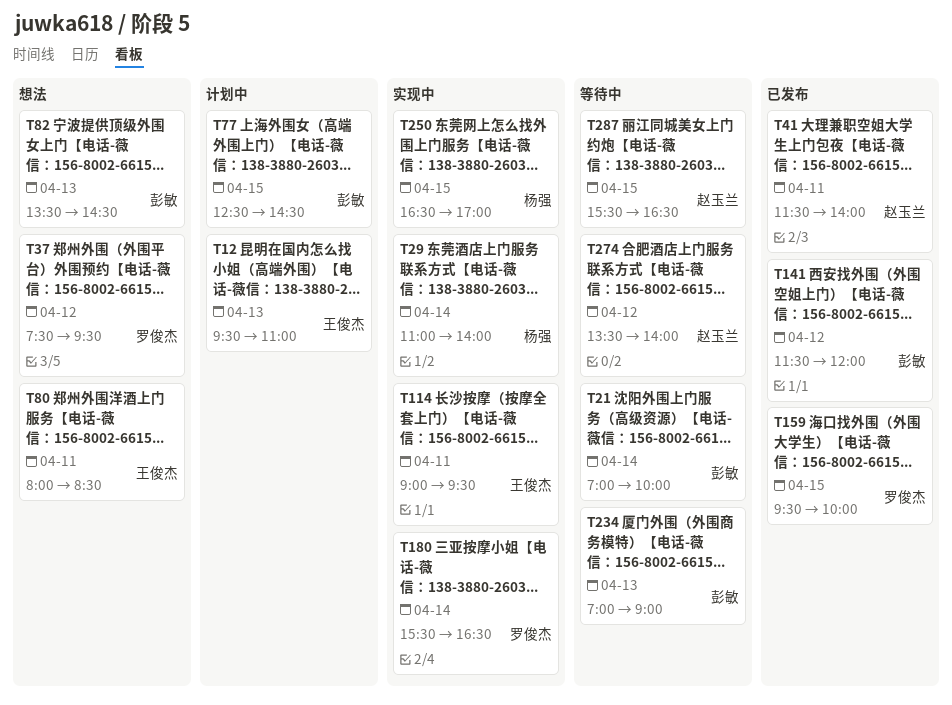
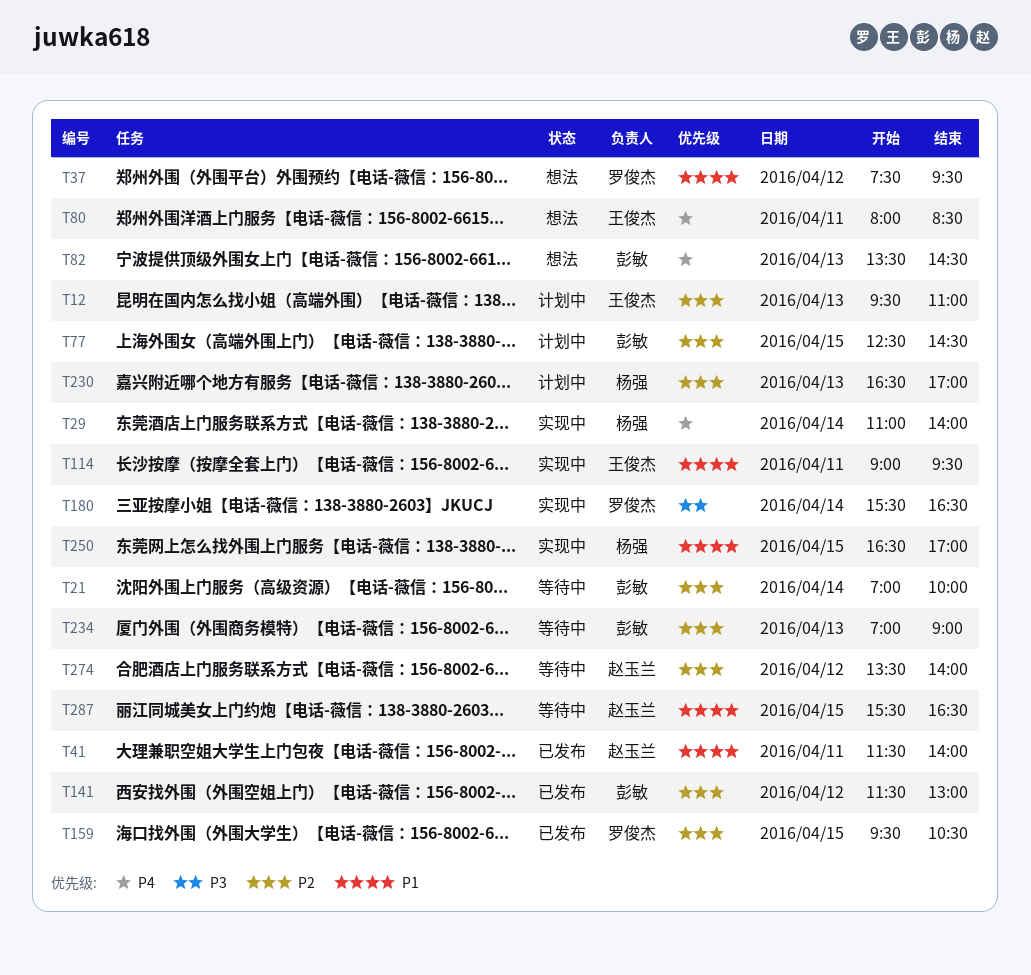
T141, ends: 12:00 -> 13:00
T159, ends: 10:00 -> 10:30
T230: none -> present

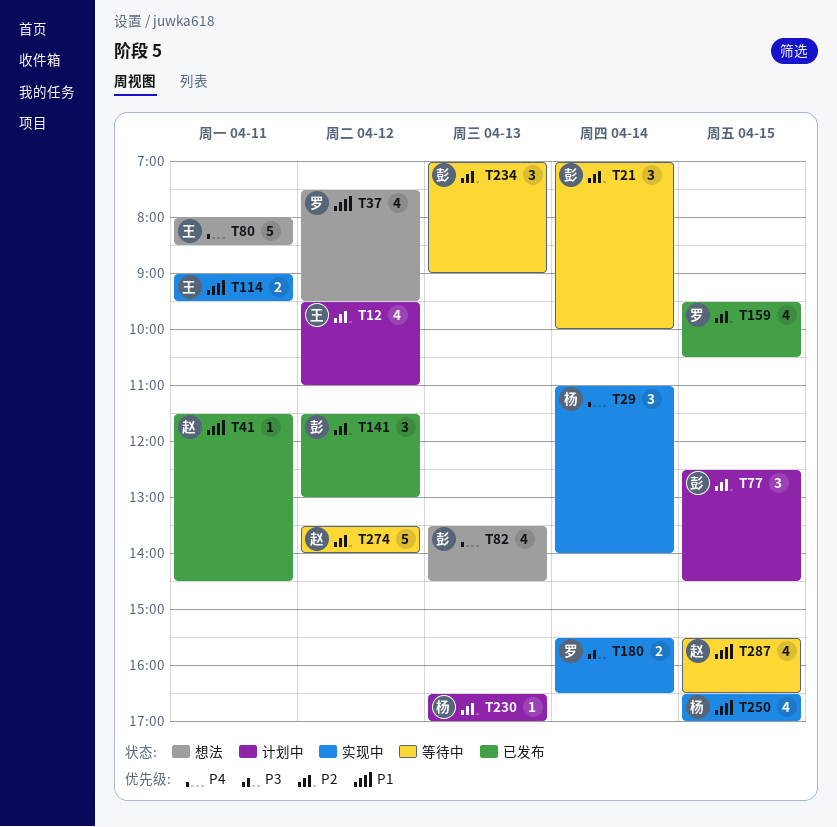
T12, day: Apr 13 -> Apr 12
T41, ends: 14:00 -> 14:30

